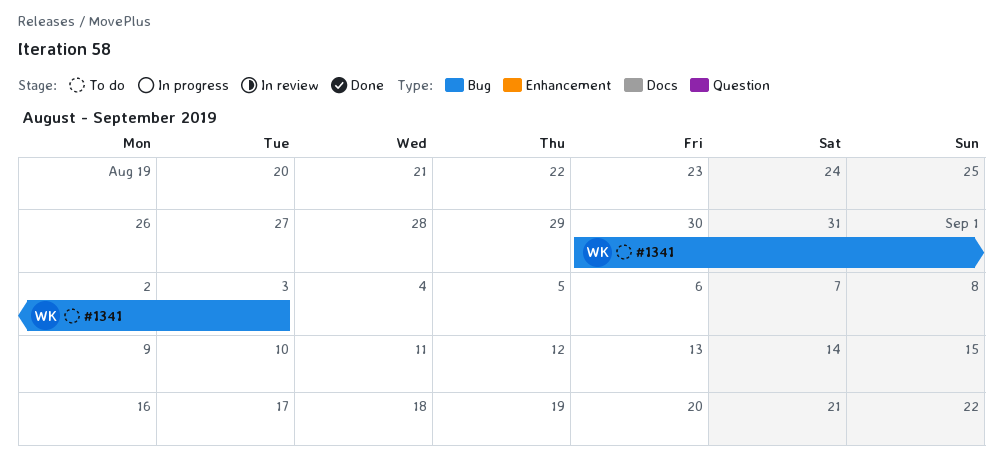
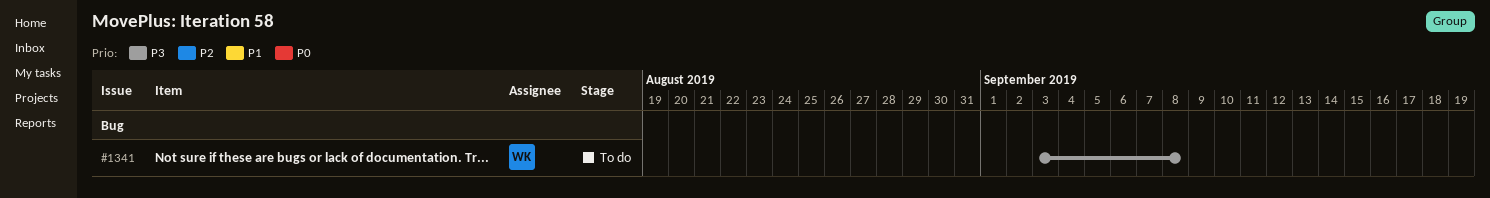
#1341, start: Aug 30 -> Sep 3
#1341, due: Sep 3 -> Sep 8

